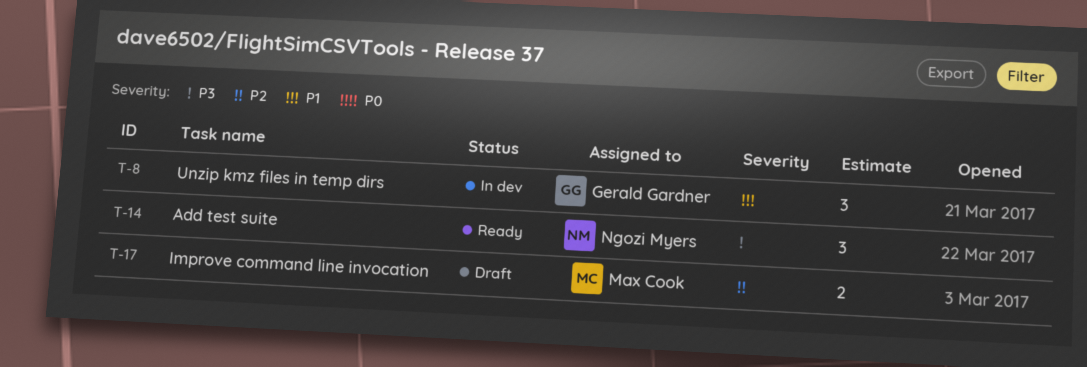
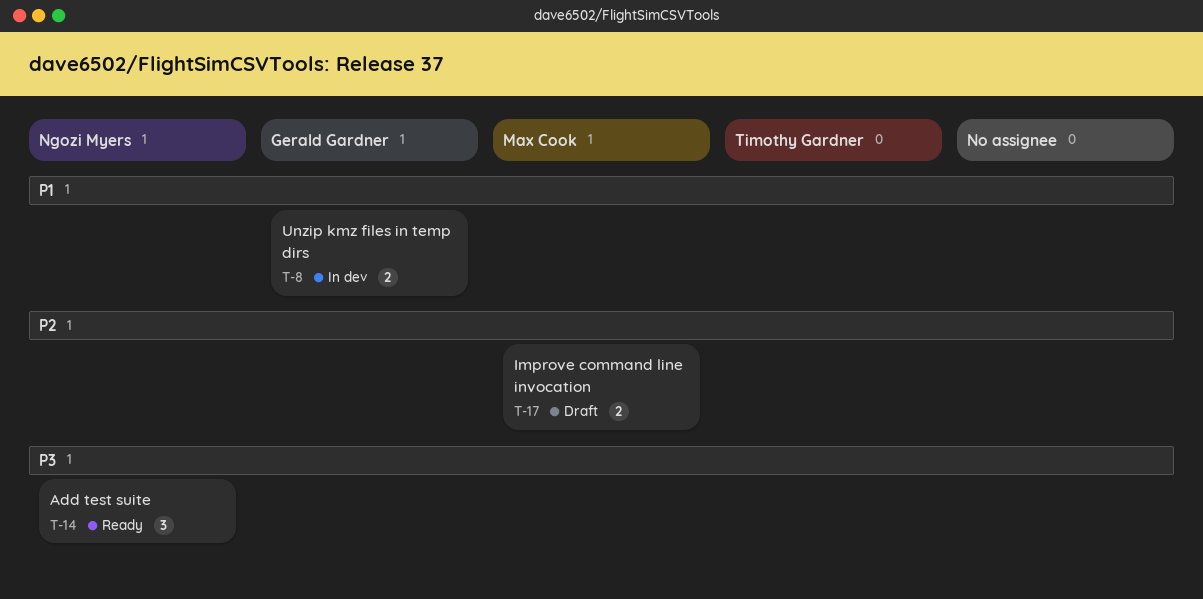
T-8, estimate: 3 -> 2

